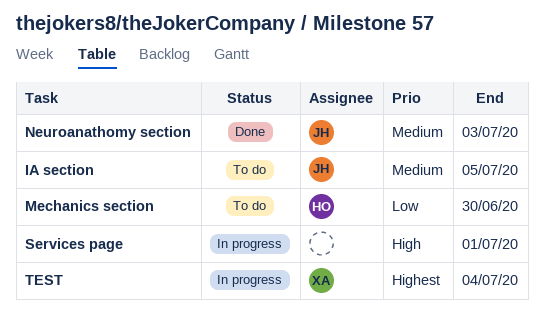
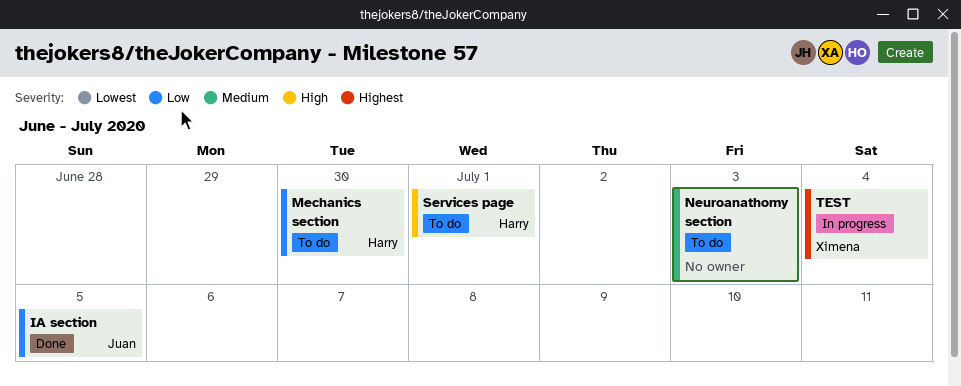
IA section, status: To do -> Done
IA section, priority: Medium -> Low
Neuroanathomy section, status: Done -> To do
Neuroanathomy section, owner: Juan -> none
Services page, status: In progress -> To do
Services page, owner: none -> Harry

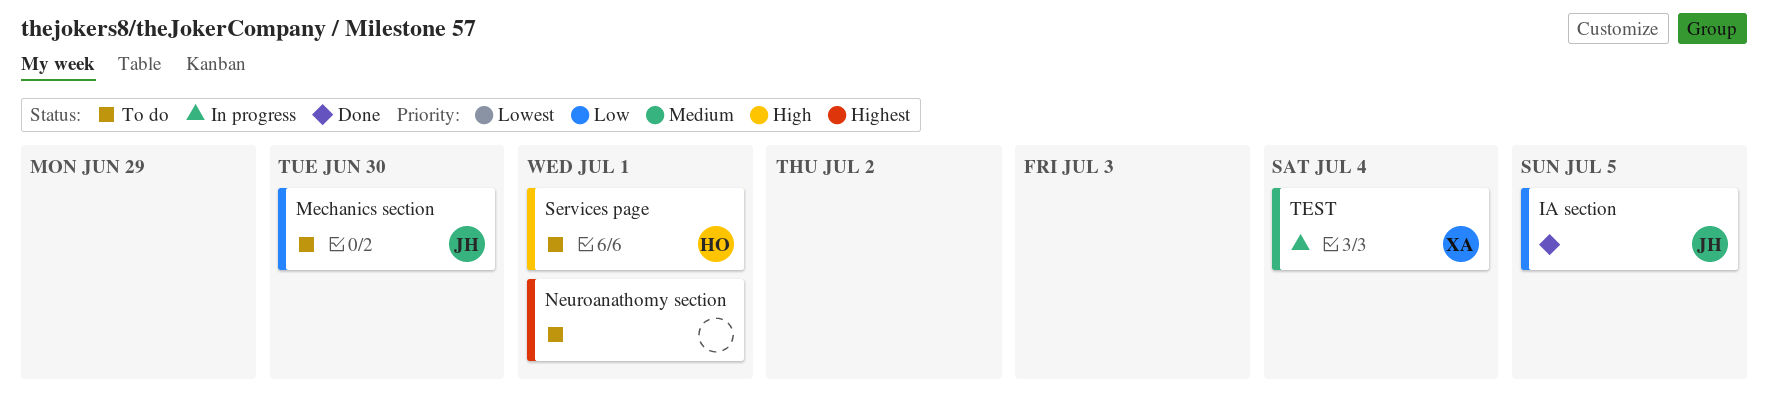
Mechanics section, owner: Harry -> Juan
Neuroanathomy section, priority: Medium -> Highest
Neuroanathomy section, due: Jul 3 -> Jul 1
TEST, priority: Highest -> Medium

